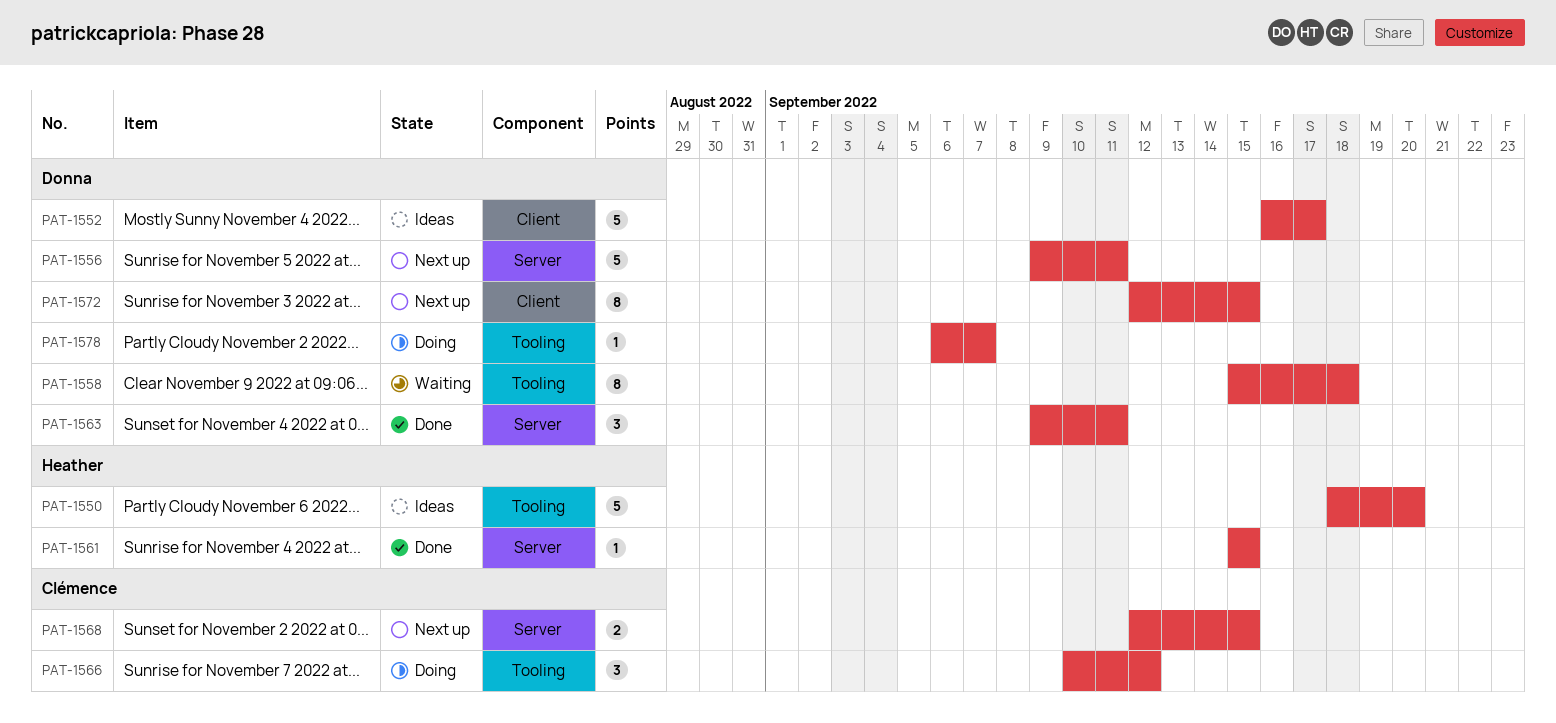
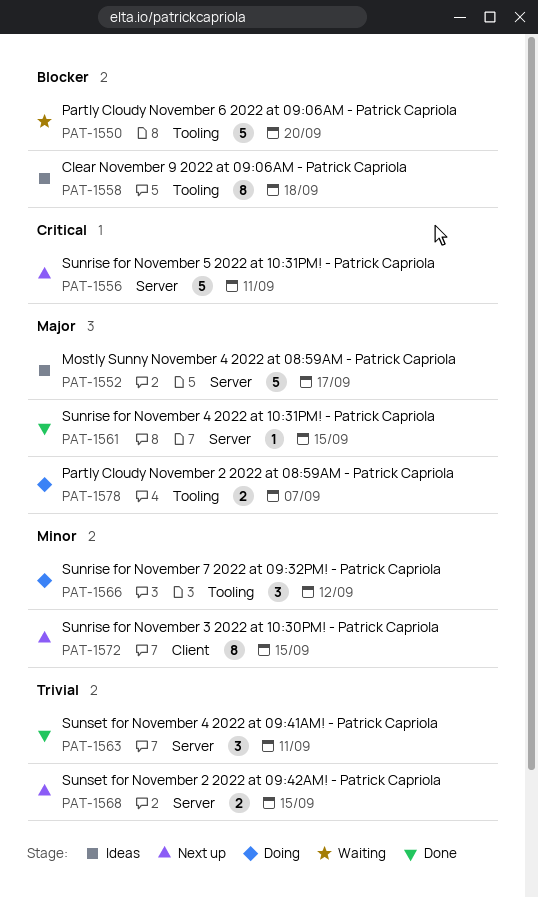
PAT-1550, status: Ideas -> Waiting
PAT-1552, label: Client -> Server
PAT-1558, status: Waiting -> Ideas
PAT-1578, estimate: 1 -> 2

